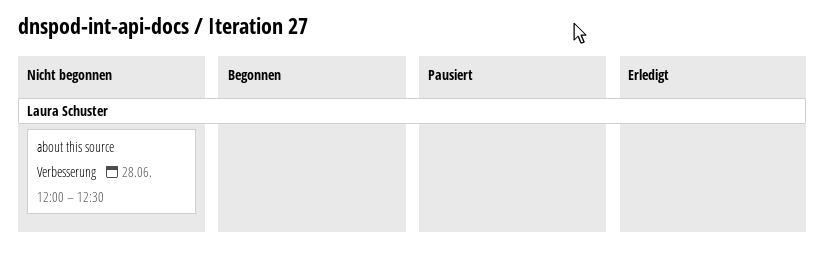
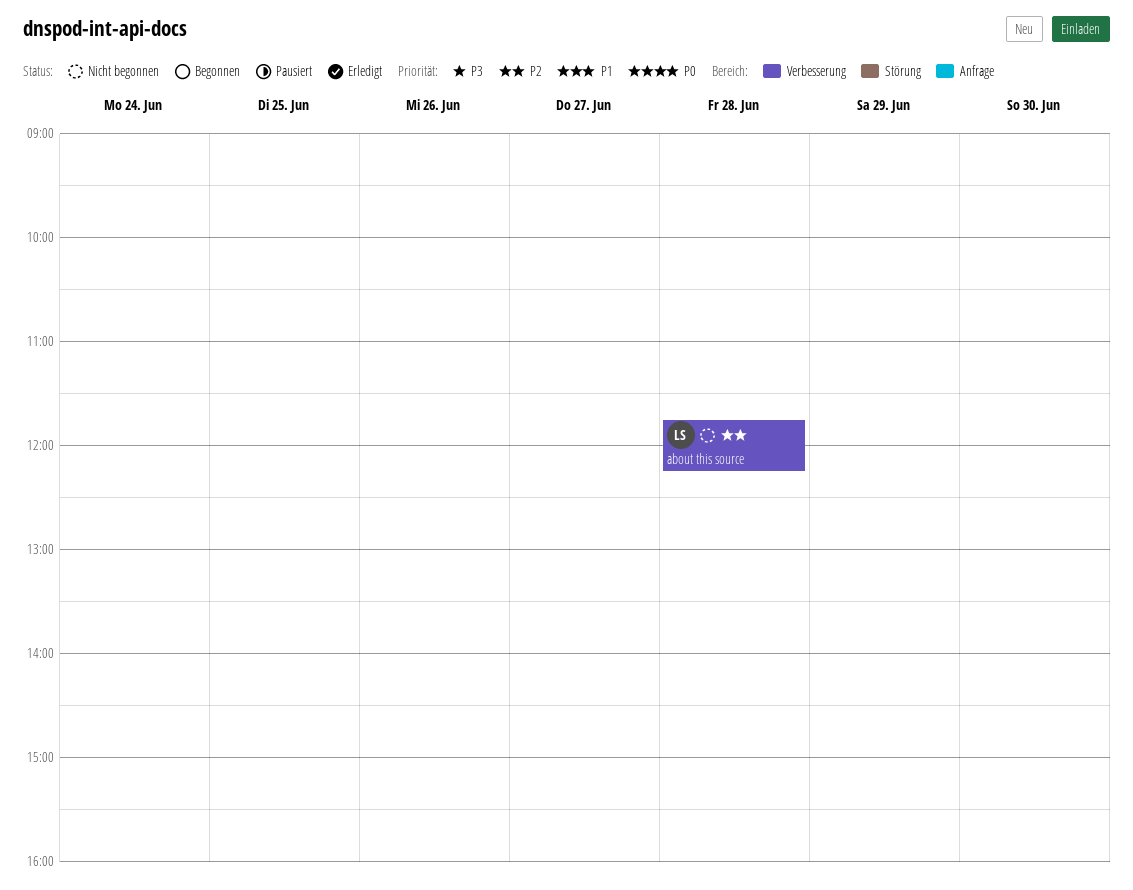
about this source, begins: 12:00 -> 11:45
about this source, ends: 12:30 -> 12:15

